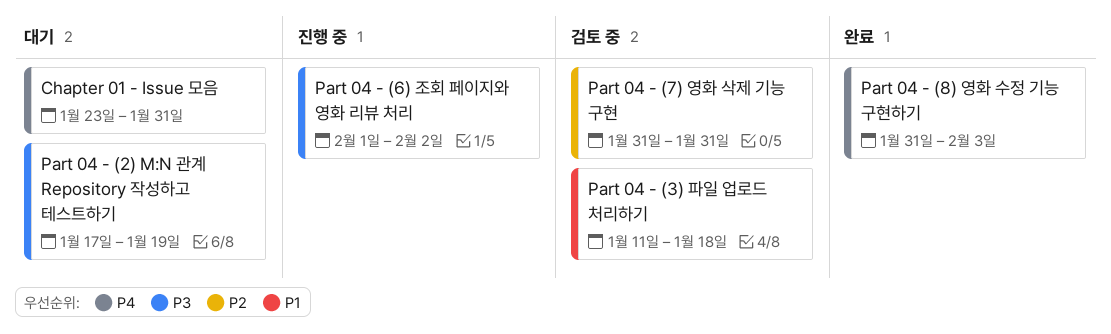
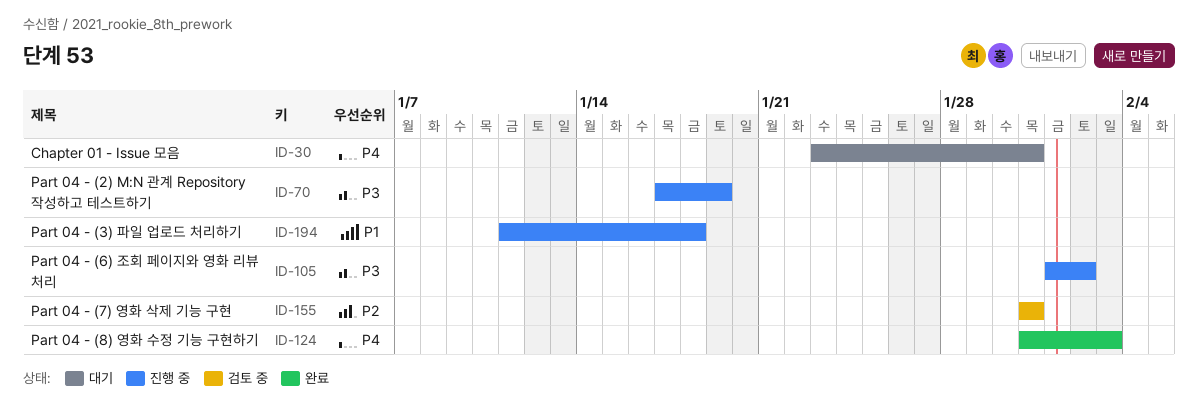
Part 04 - (2) M:N 관계 Repository 작성하고 테스트하기, status: 대기 -> 진행 중
Part 04 - (3) 파일 업로드 처리하기, status: 검토 중 -> 진행 중

